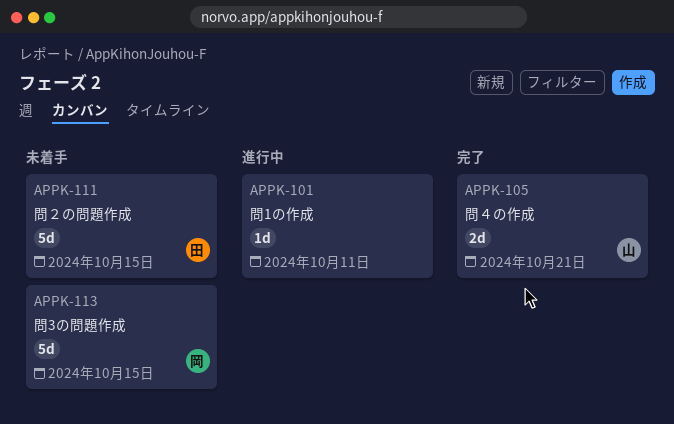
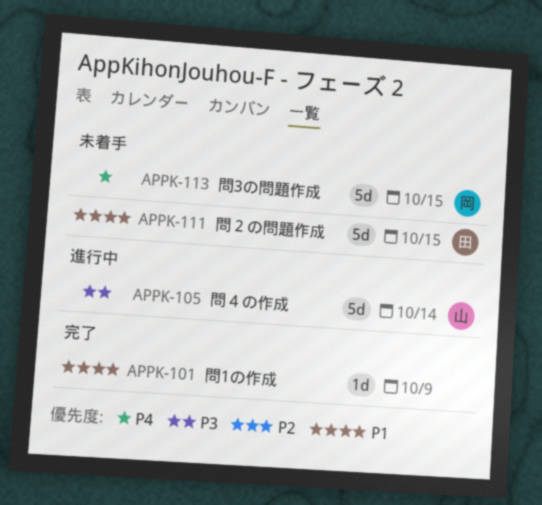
APPK-101, status: 進行中 -> 完了
APPK-101, due: Oct 11 -> Oct 9
APPK-105, status: 完了 -> 進行中
APPK-105, estimate: 2d -> 5d
APPK-105, due: Oct 21 -> Oct 14

